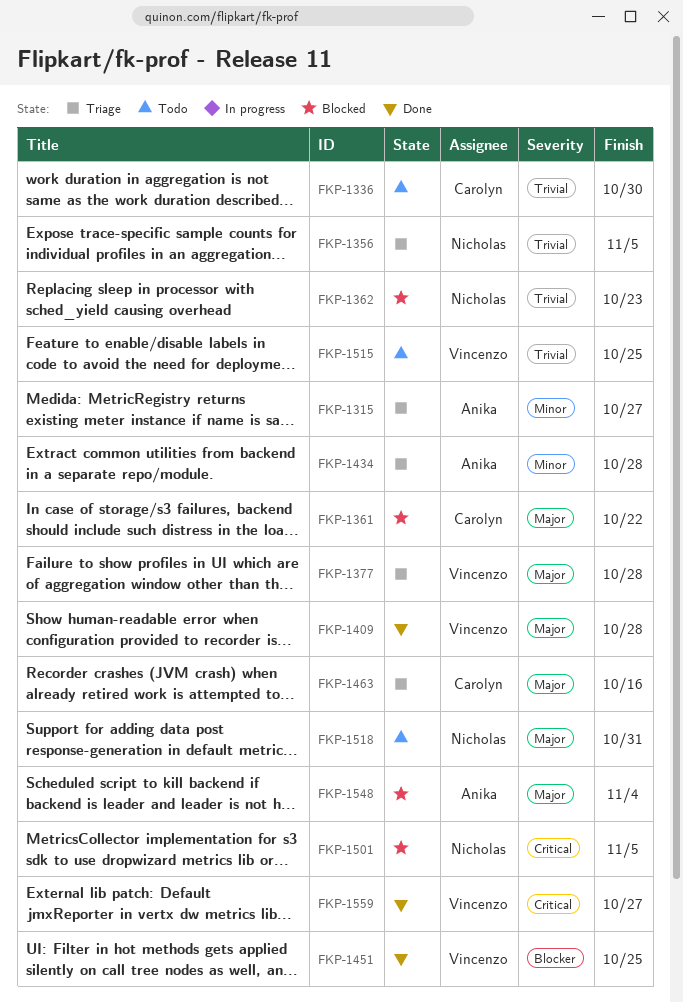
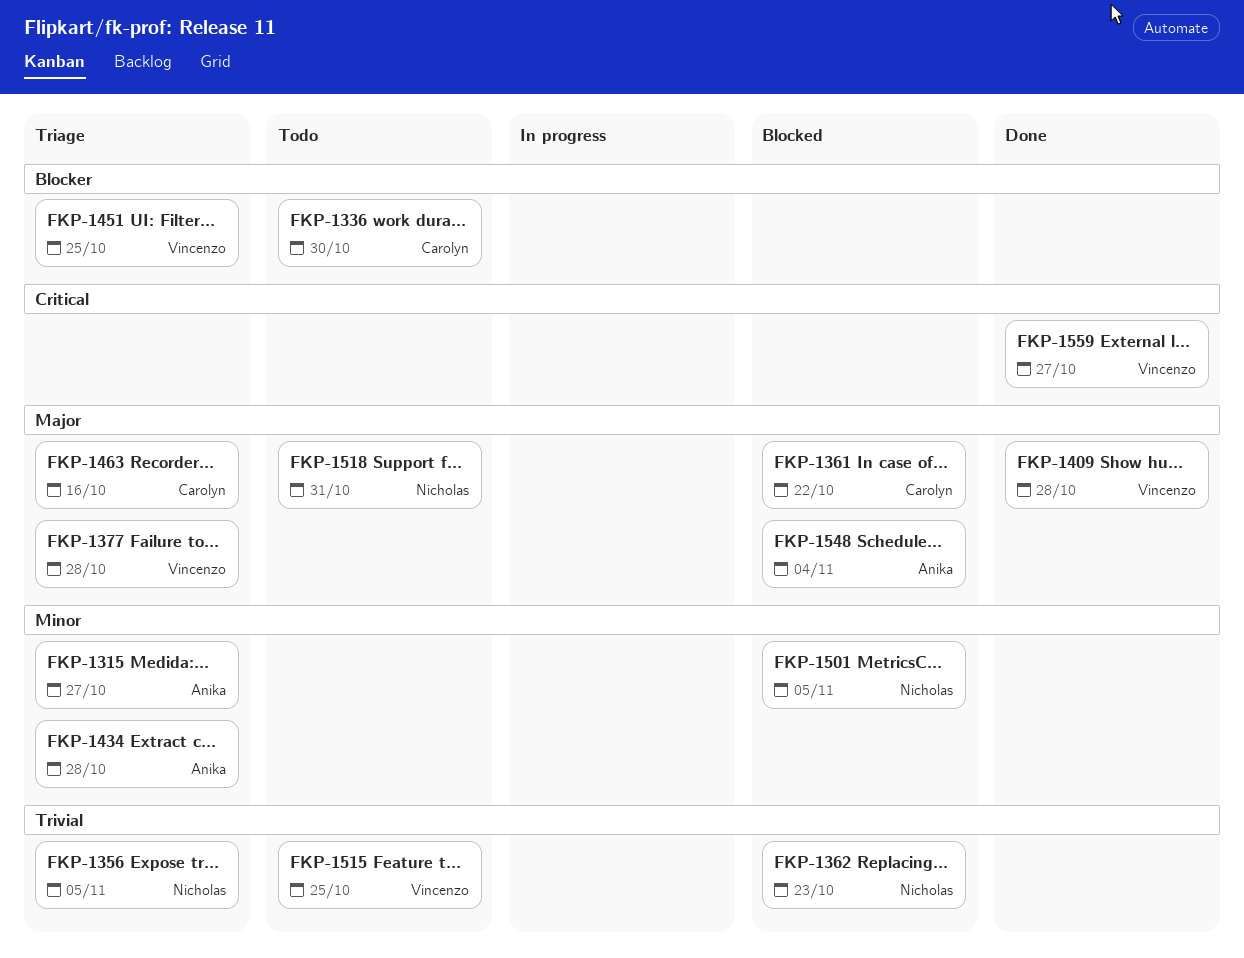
FKP-1336, priority: Trivial -> Blocker
FKP-1451, status: Done -> Triage
FKP-1501, priority: Critical -> Minor

